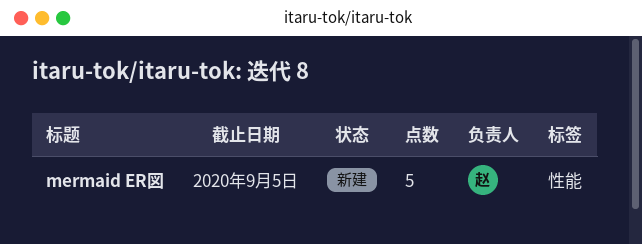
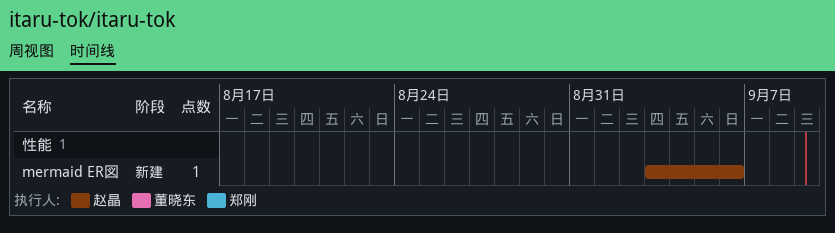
mermaid ER図, estimate: 5 -> 1
mermaid ER図, due: Sep 5 -> Sep 6

